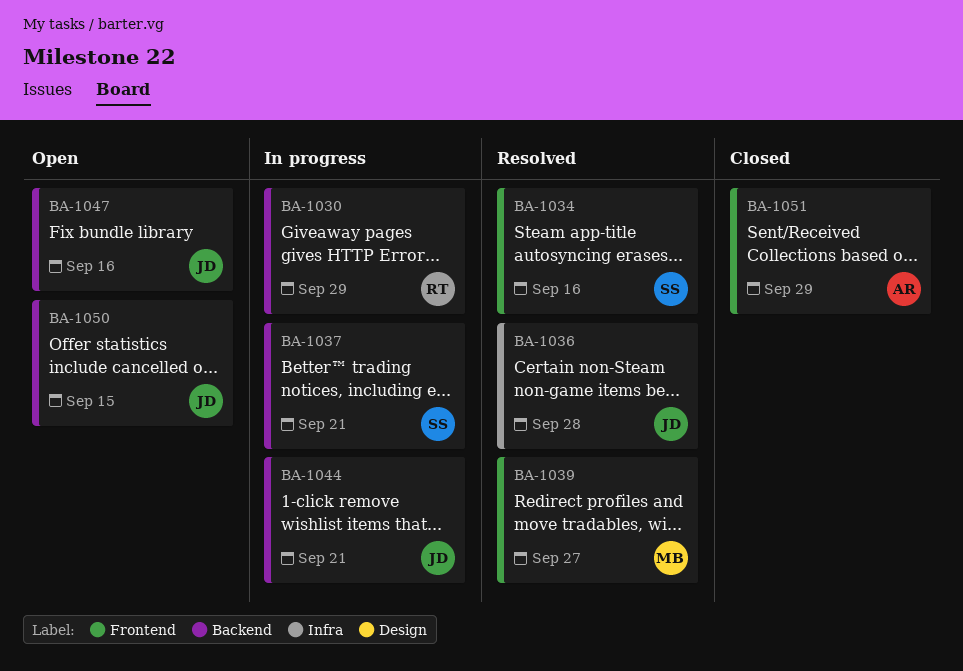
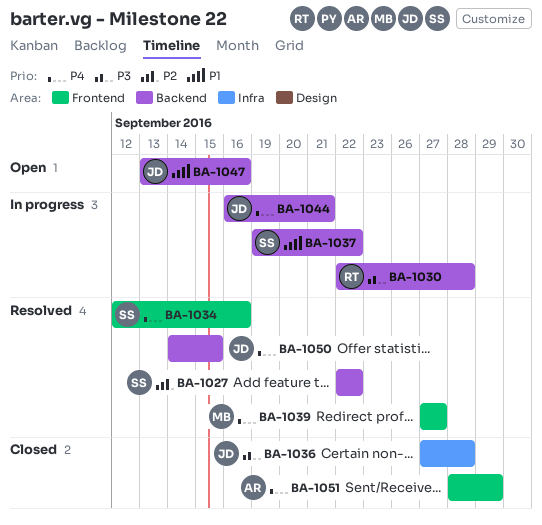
BA-1027: none -> present
BA-1030, due: Sep 29 -> Sep 28
BA-1036, status: Resolved -> Closed
BA-1037, due: Sep 21 -> Sep 22
BA-1050, status: Open -> Resolved

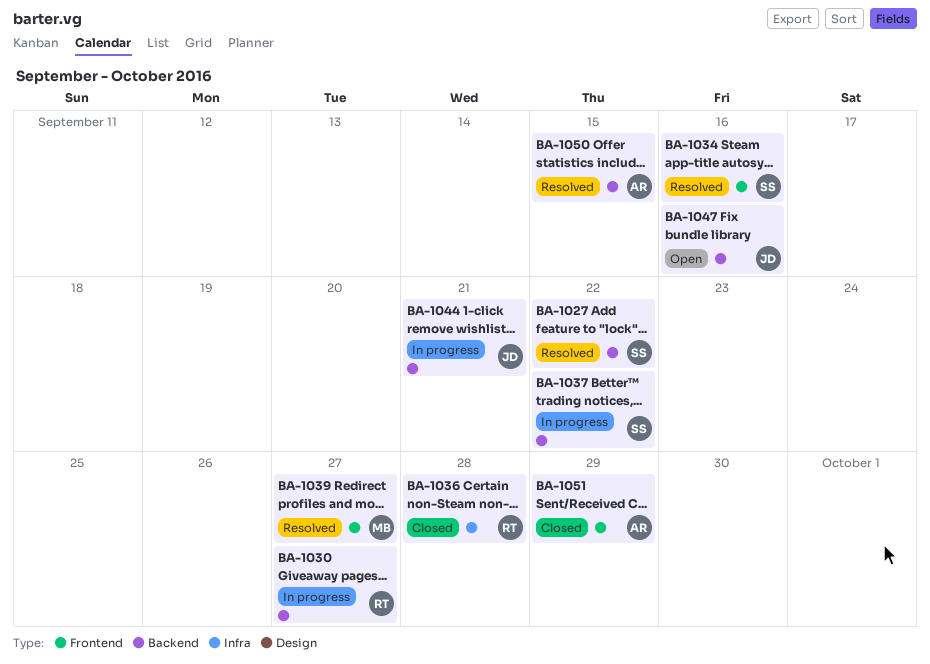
BA-1030, due: Sep 28 -> Sep 27
BA-1036, owner: JD -> RT
BA-1050, owner: JD -> AR

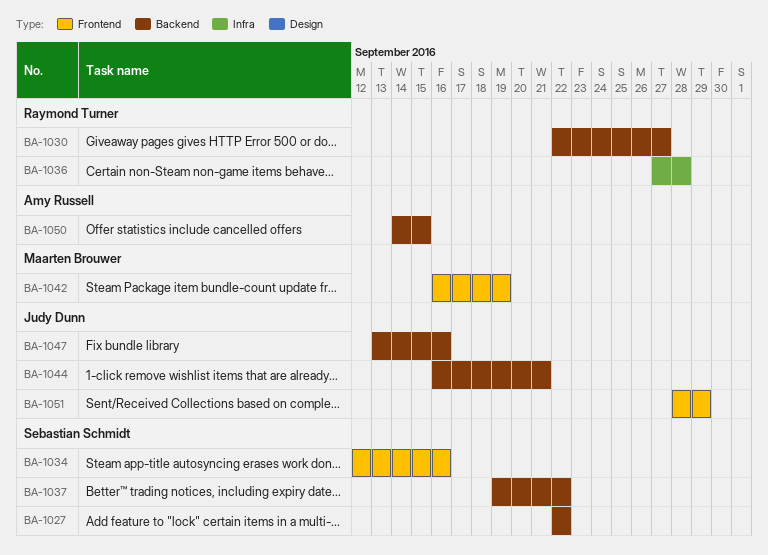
BA-1039: present -> none
BA-1042: none -> present
BA-1051, owner: Amy Russell -> Judy Dunn

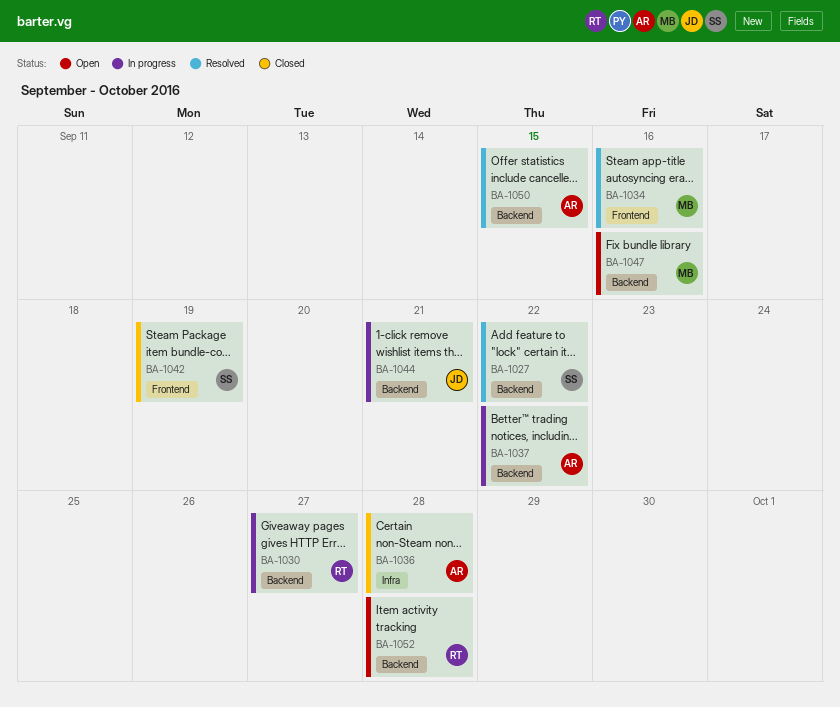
BA-1034, owner: Sebastian Schmidt -> Maarten Brouwer
BA-1036, owner: Raymond Turner -> Amy Russell
BA-1037, owner: Sebastian Schmidt -> Amy Russell
BA-1042, owner: Maarten Brouwer -> Sebastian Schmidt
BA-1047, owner: Judy Dunn -> Maarten Brouwer
BA-1051: present -> none
BA-1052: none -> present

